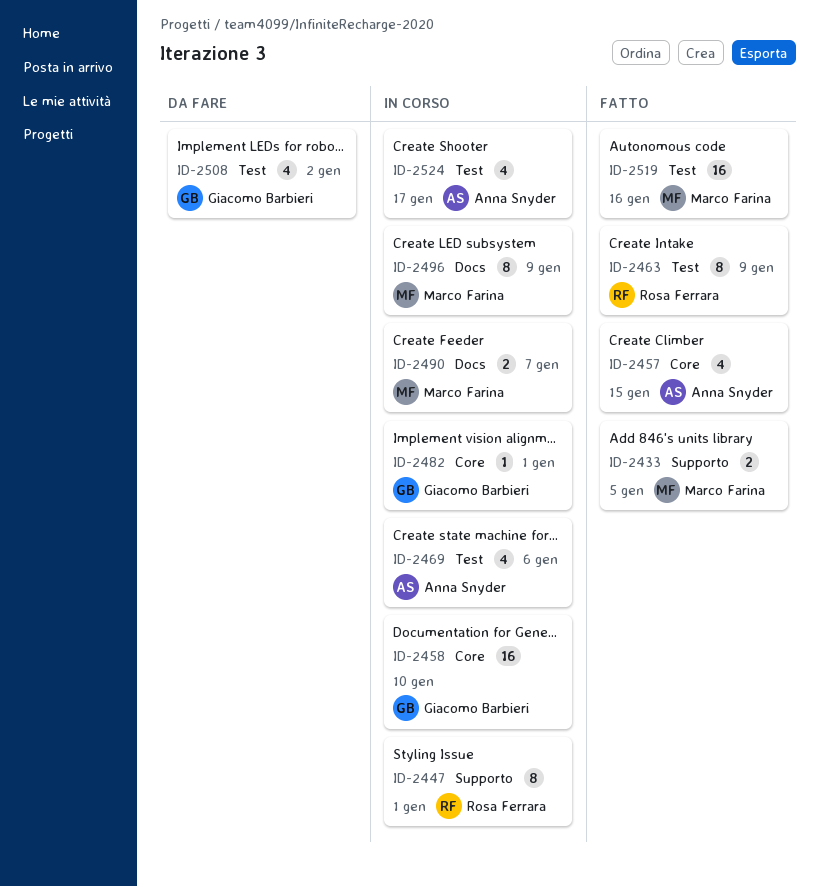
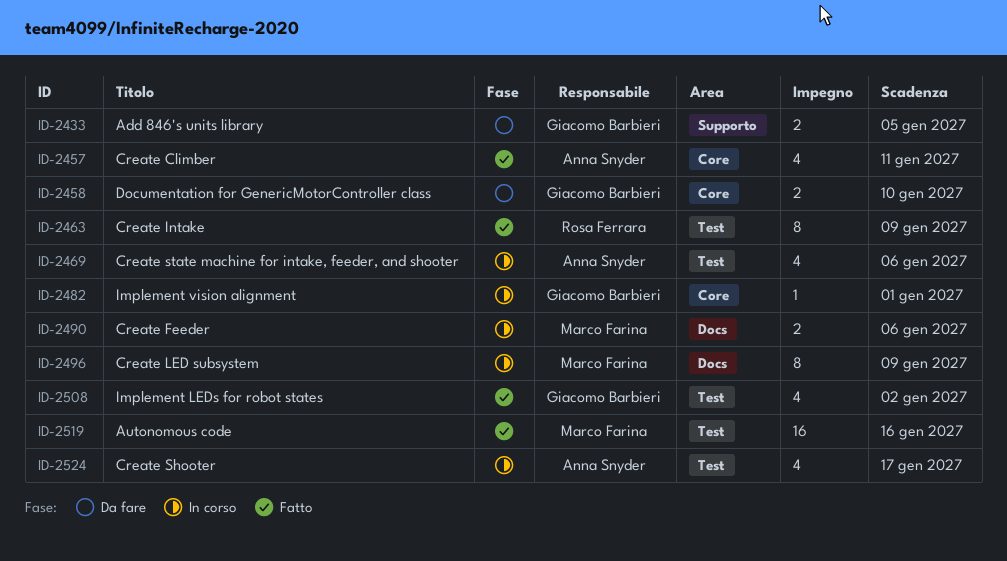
ID-2433, status: Fatto -> Da fare
ID-2433, owner: Marco Farina -> Giacomo Barbieri
ID-2447: present -> none
ID-2457, due: Jan 15 -> Jan 11
ID-2458, status: In corso -> Da fare
ID-2458, estimate: 16 -> 2
ID-2490, due: Jan 7 -> Jan 6
ID-2508, status: Da fare -> Fatto

